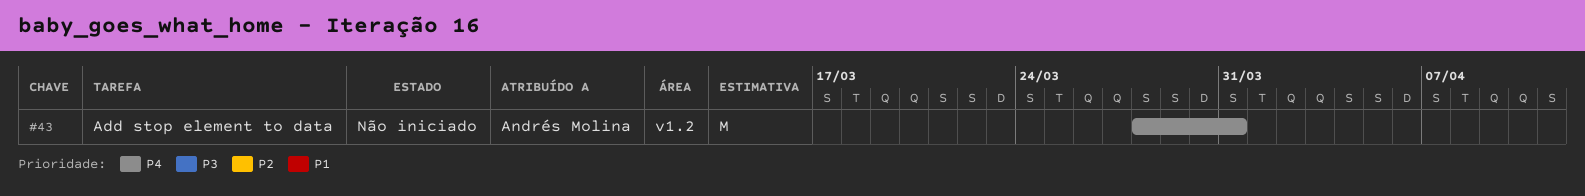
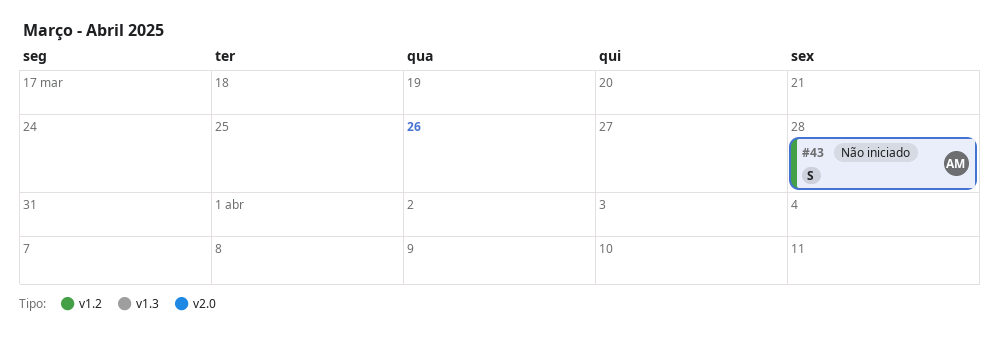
#43, estimate: M -> S
#43, due: Mar 31 -> Mar 28

